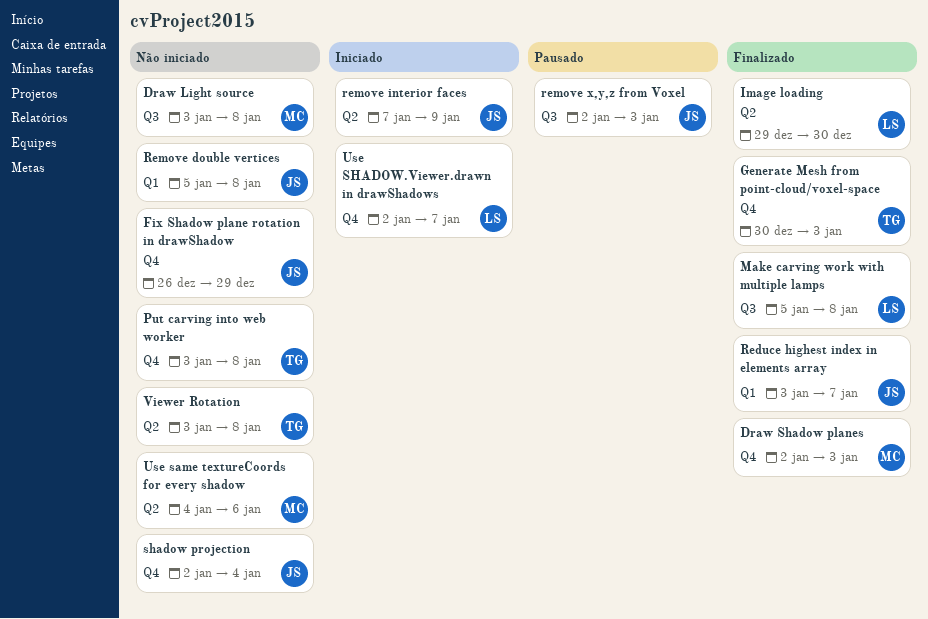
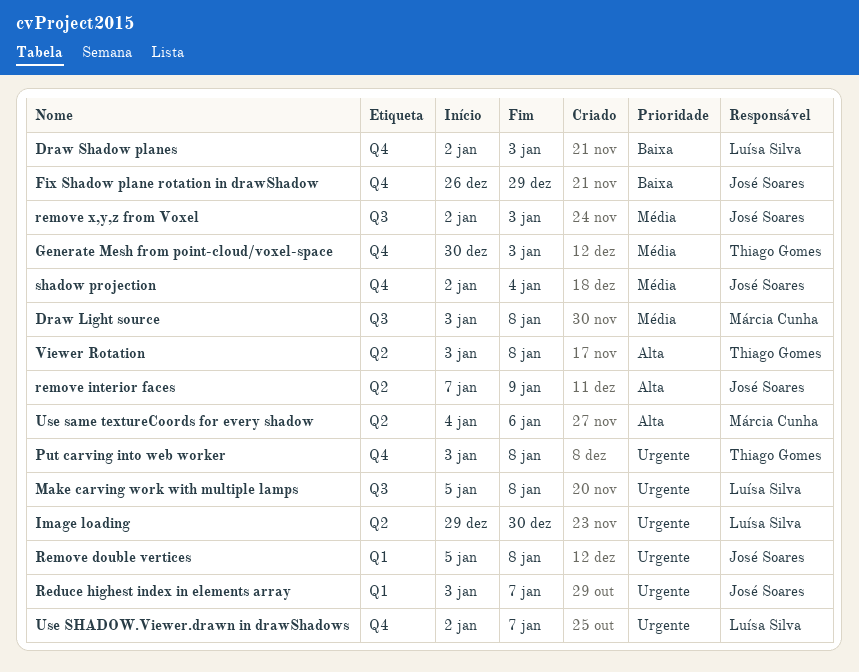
Draw Shadow planes, owner: Márcia Cunha -> Luísa Silva

